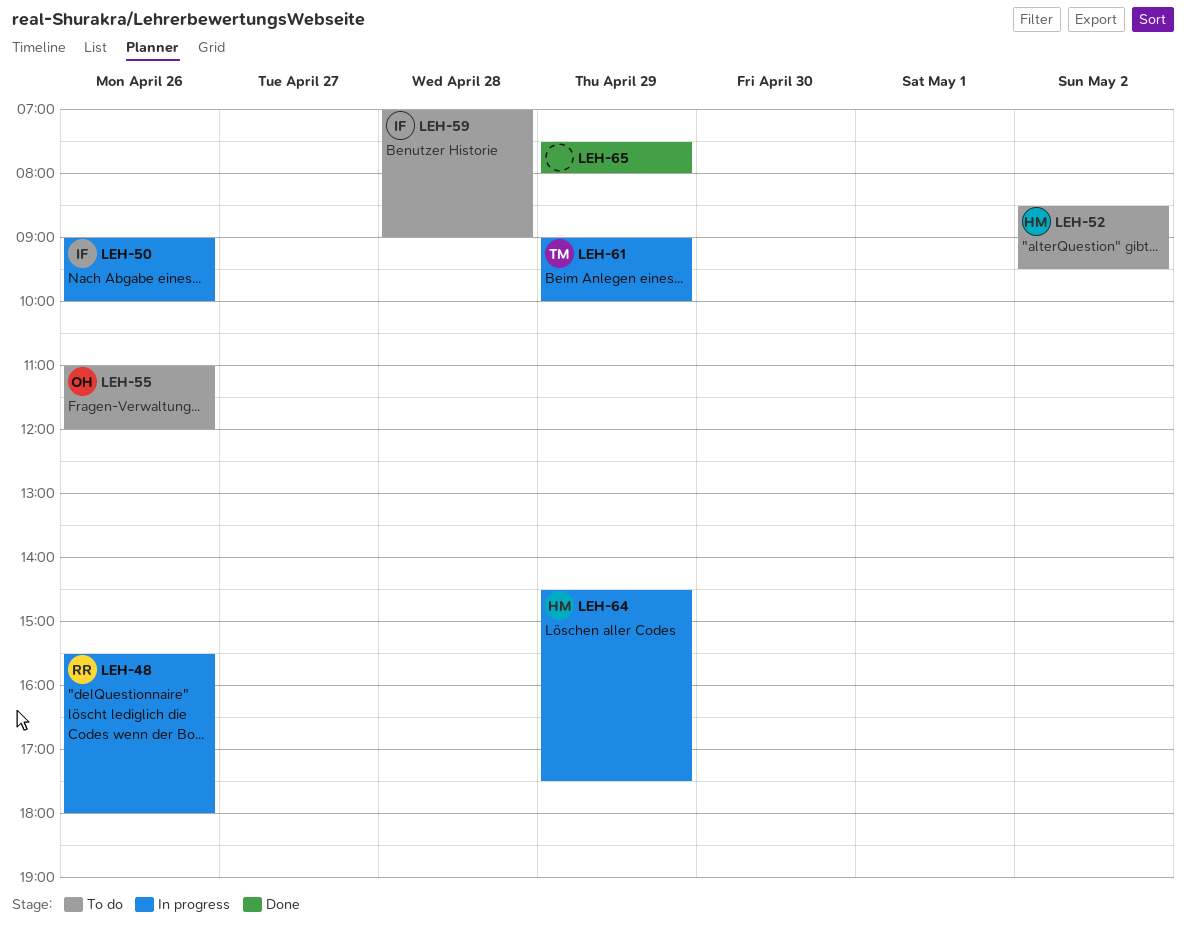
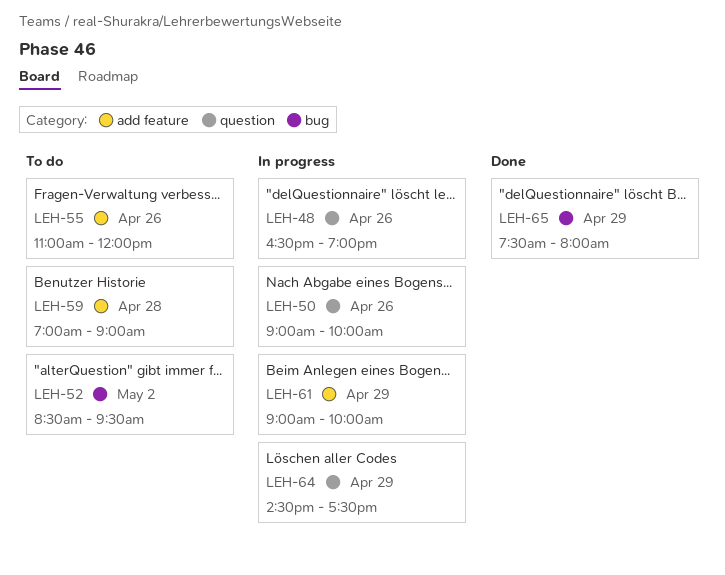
LEH-48, begins: 15:30 -> 16:30
LEH-48, ends: 18:00 -> 19:00

